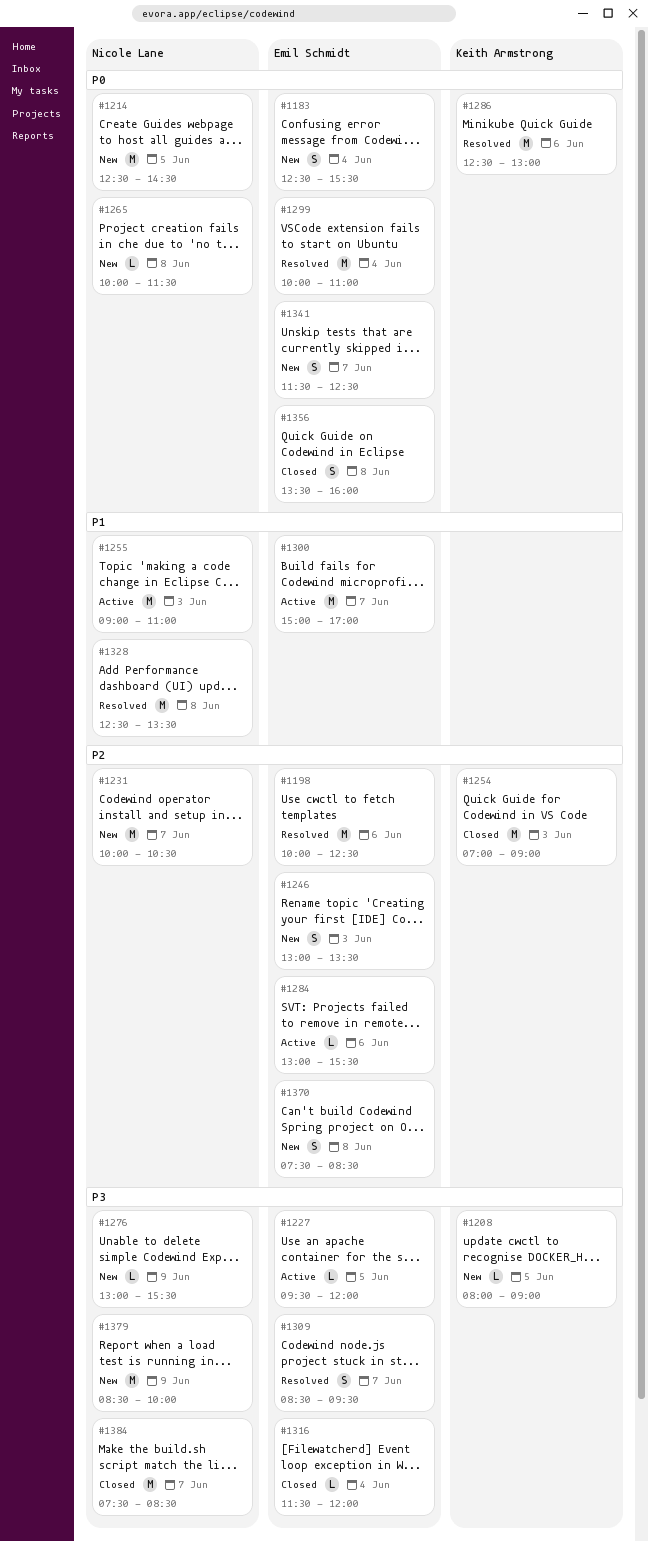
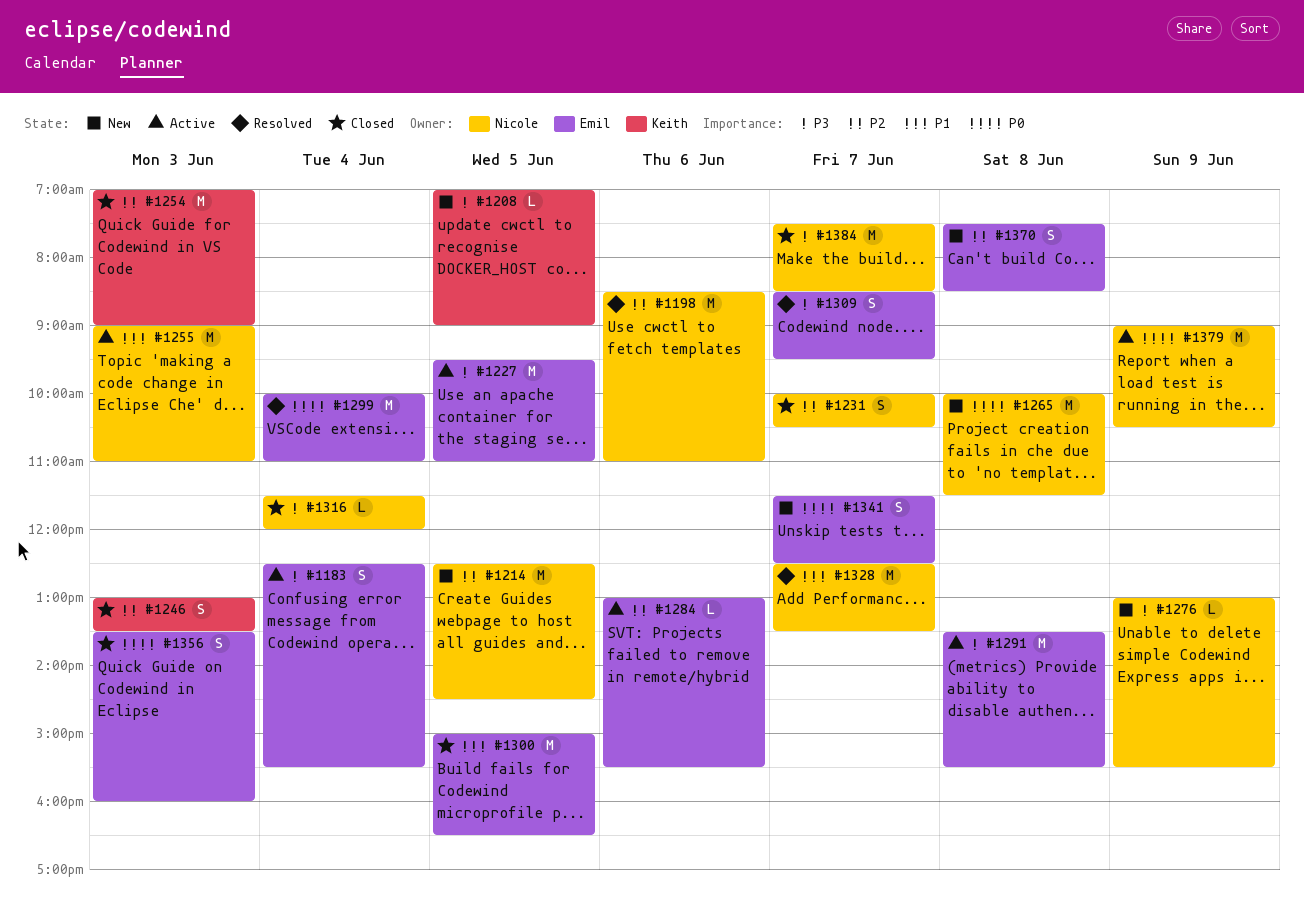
#1183, status: New -> Active
#1183, priority: P0 -> P3
#1198, owner: Emil Schmidt -> Nicole Lane
#1198, begins: 10:00 -> 08:30
#1198, ends: 12:30 -> 11:00
#1208, begins: 08:00 -> 07:00
#1214, priority: P0 -> P2
#1227, estimate: L -> M
#1227, ends: 12:00 -> 11:00
#1231, status: New -> Closed
#1231, estimate: M -> S
#1246, status: New -> Closed
#1246, owner: Emil Schmidt -> Keith Armstrong
#1265, estimate: L -> M
#1286: present -> none
#1291: none -> present
#1300, status: Active -> Closed
#1300, day: Jun 7 -> Jun 5
#1300, ends: 17:00 -> 16:30
#1316, owner: Emil Schmidt -> Nicole Lane
#1328, day: Jun 8 -> Jun 7
#1356, day: Jun 8 -> Jun 3
#1379, status: New -> Active
#1379, priority: P3 -> P0
#1379, begins: 08:30 -> 09:00
#1379, ends: 10:00 -> 10:30

